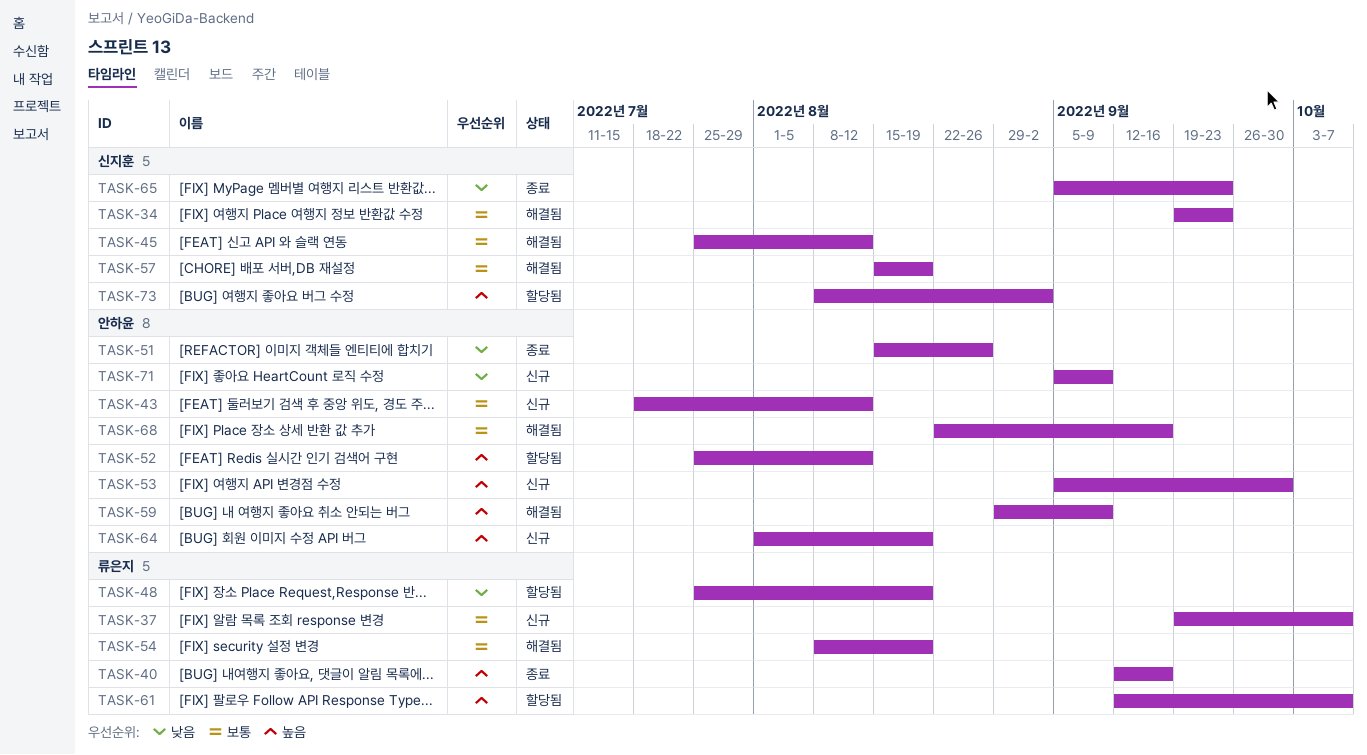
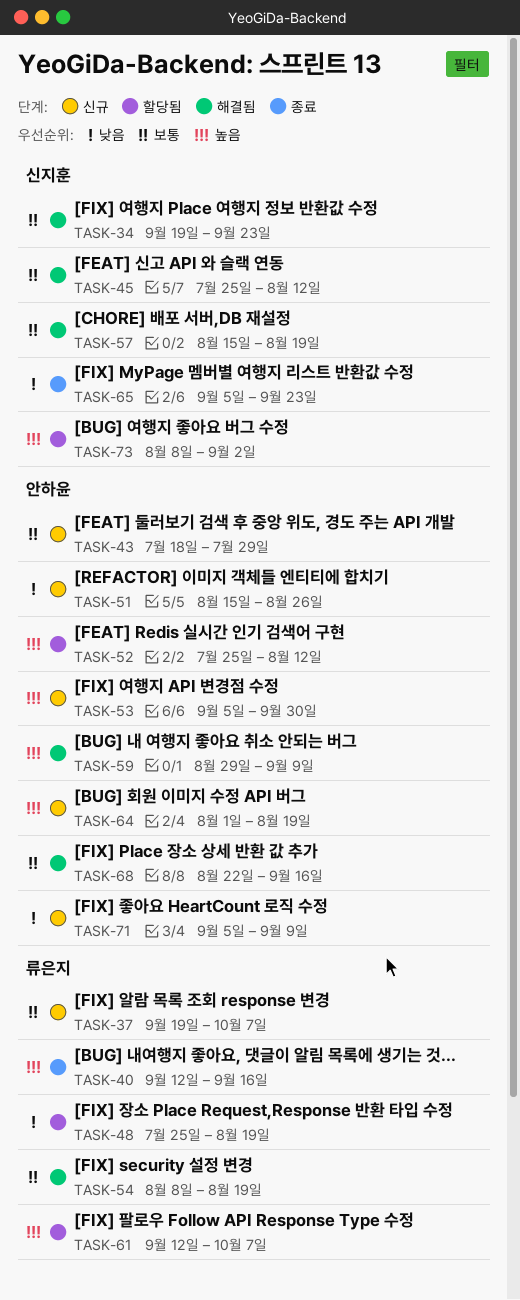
TASK-43, due: Aug 12 -> Jul 29
TASK-51, status: 종료 -> 신규

